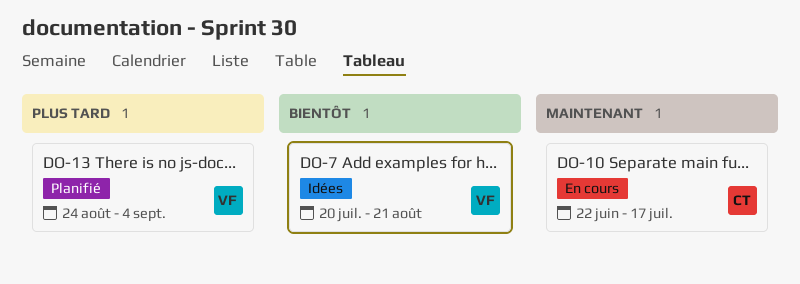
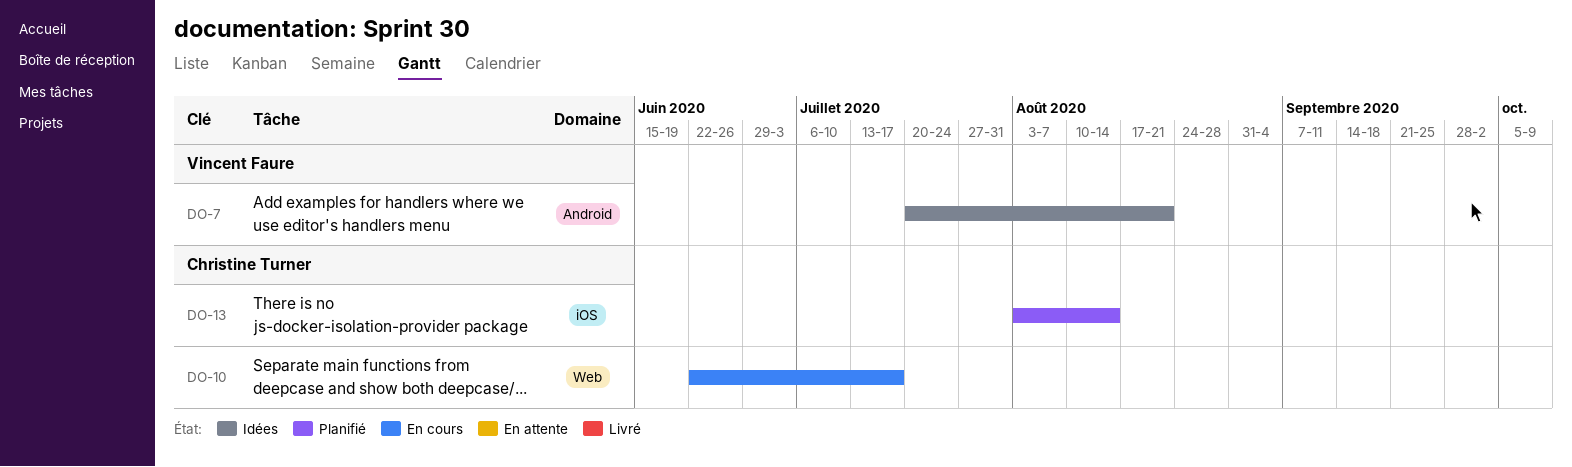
DO-13, owner: Vincent Faure -> Christine Turner
DO-13, start: Aug 24 -> Aug 3
DO-13, due: Sep 4 -> Aug 14

